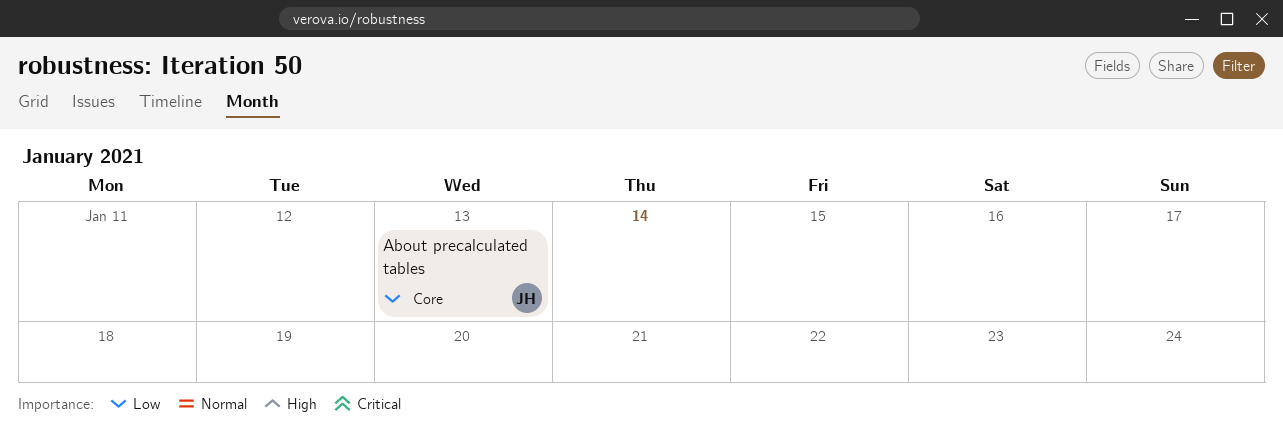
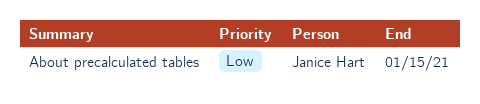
About precalculated tables, due: Jan 13 -> Jan 15

